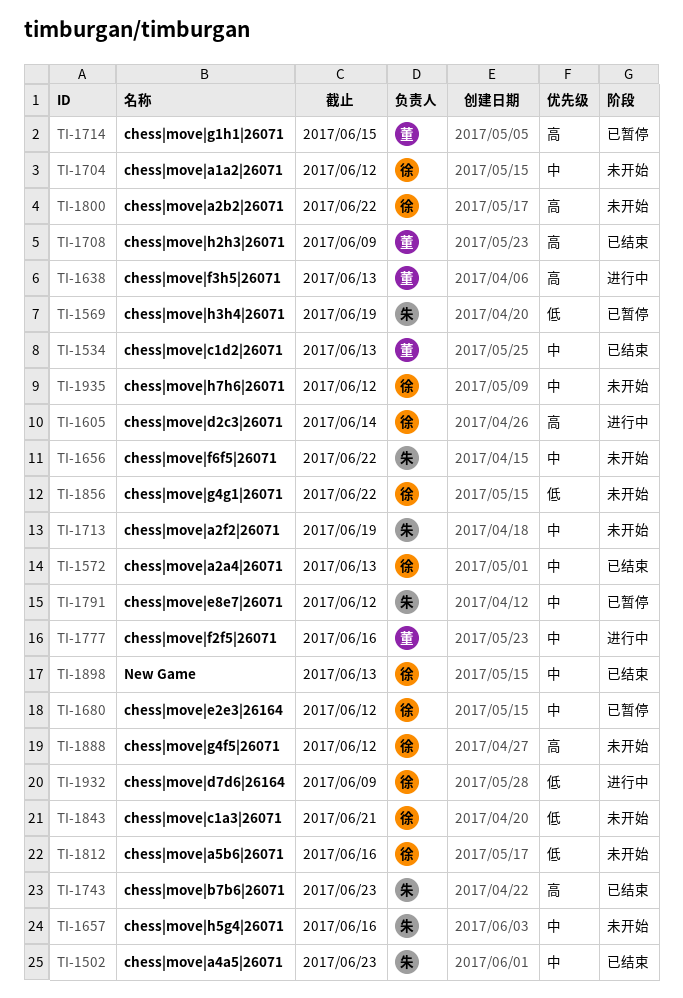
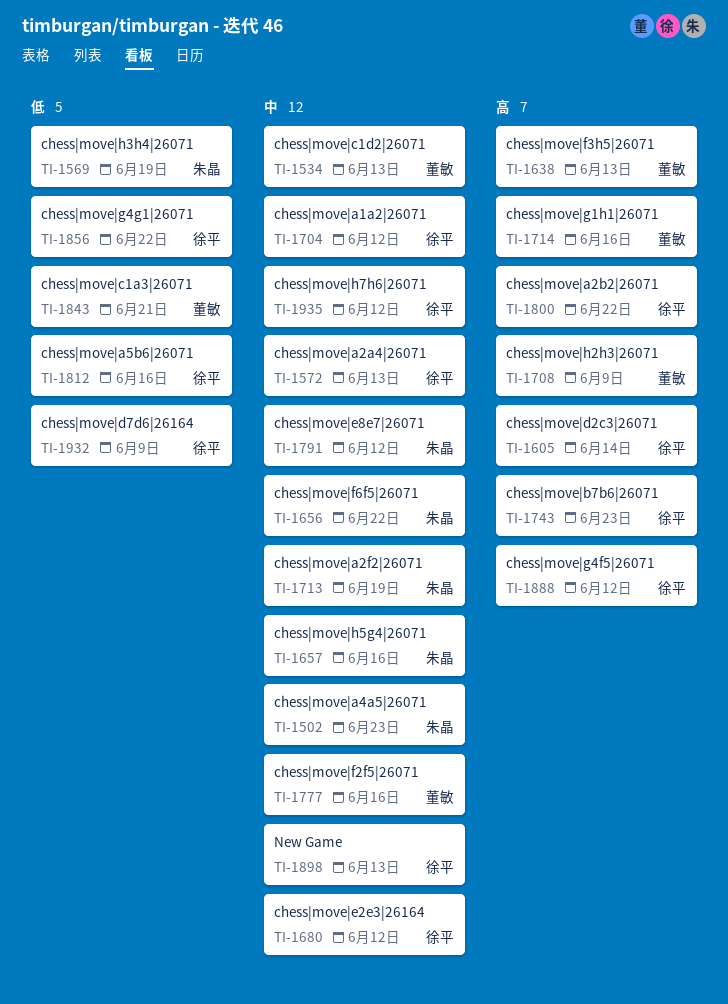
TI-1714, due: Jun 15 -> Jun 16
TI-1743, owner: 朱晶 -> 徐平
TI-1843, owner: 徐平 -> 董敏

